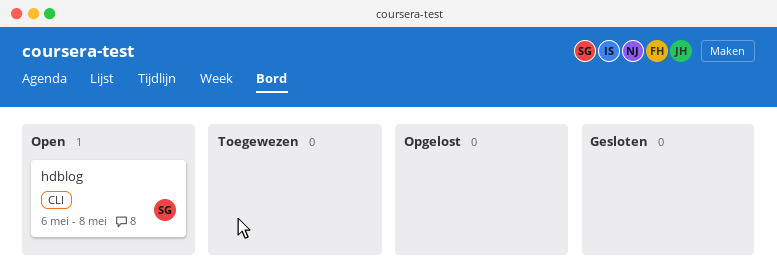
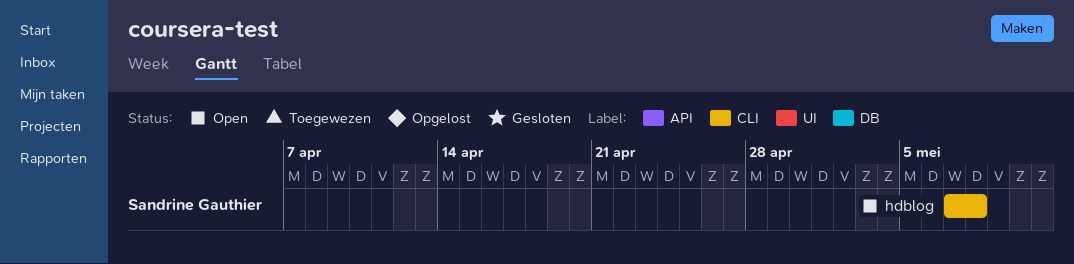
hdblog, start: May 6 -> May 7

